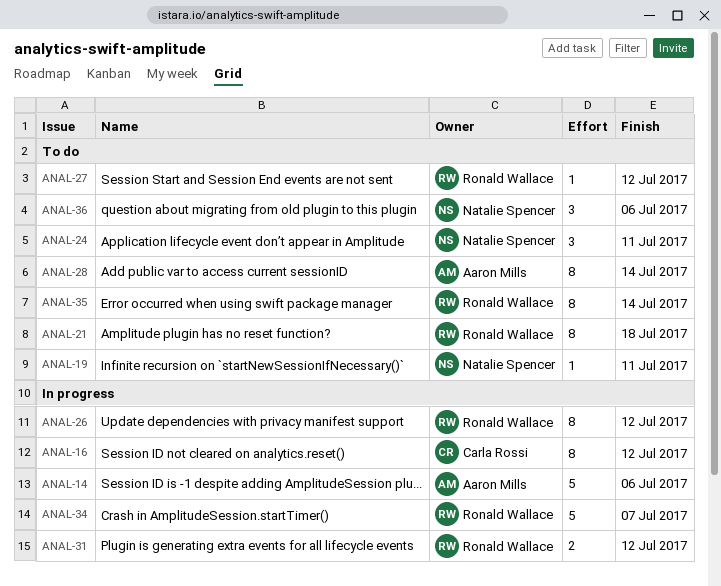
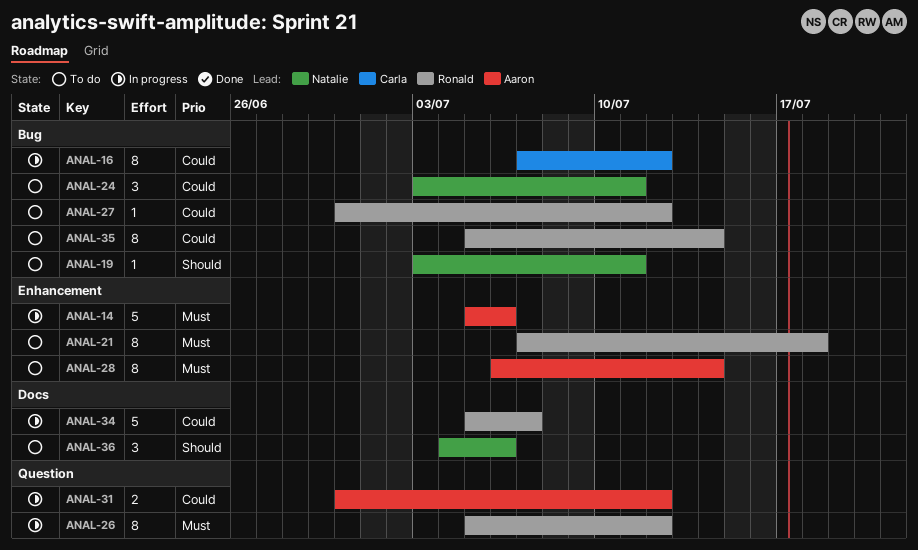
ANAL-31, owner: Ronald Wallace -> Aaron Mills

